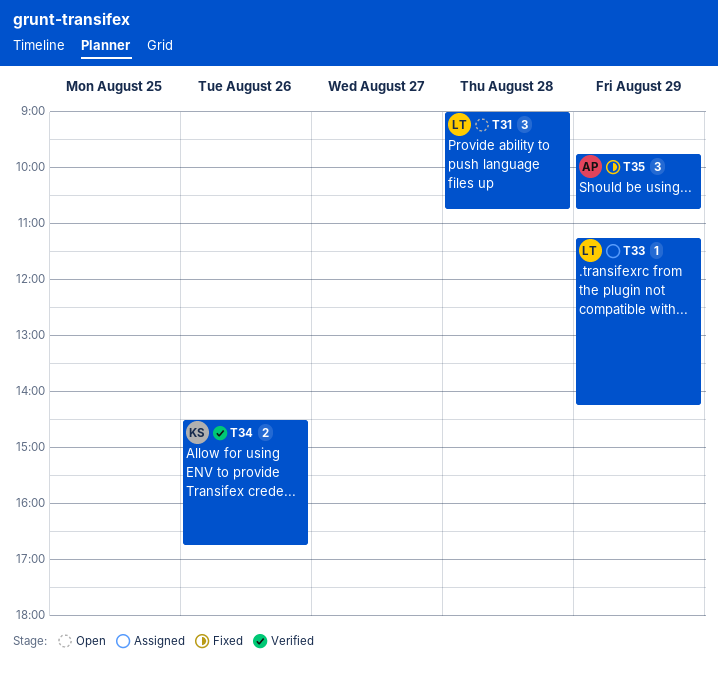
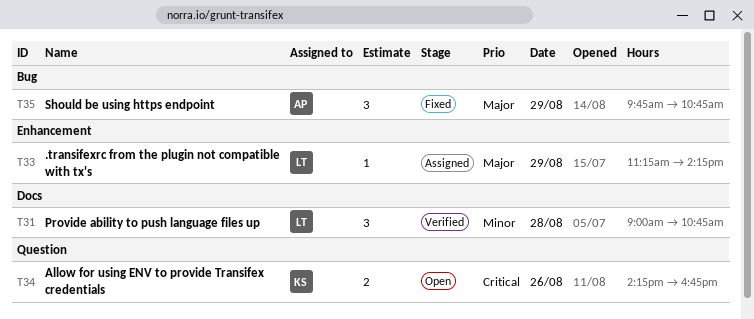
T31, status: Open -> Verified
T34, status: Verified -> Open
T34, begins: 14:30 -> 14:15

